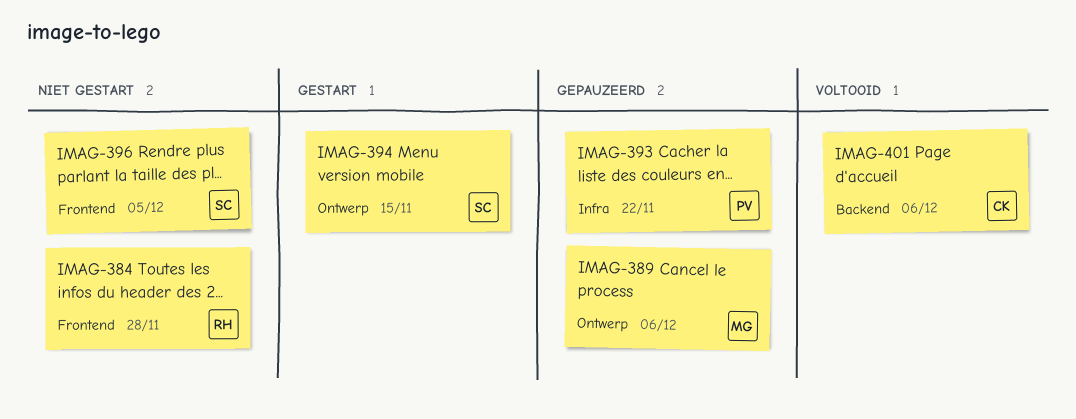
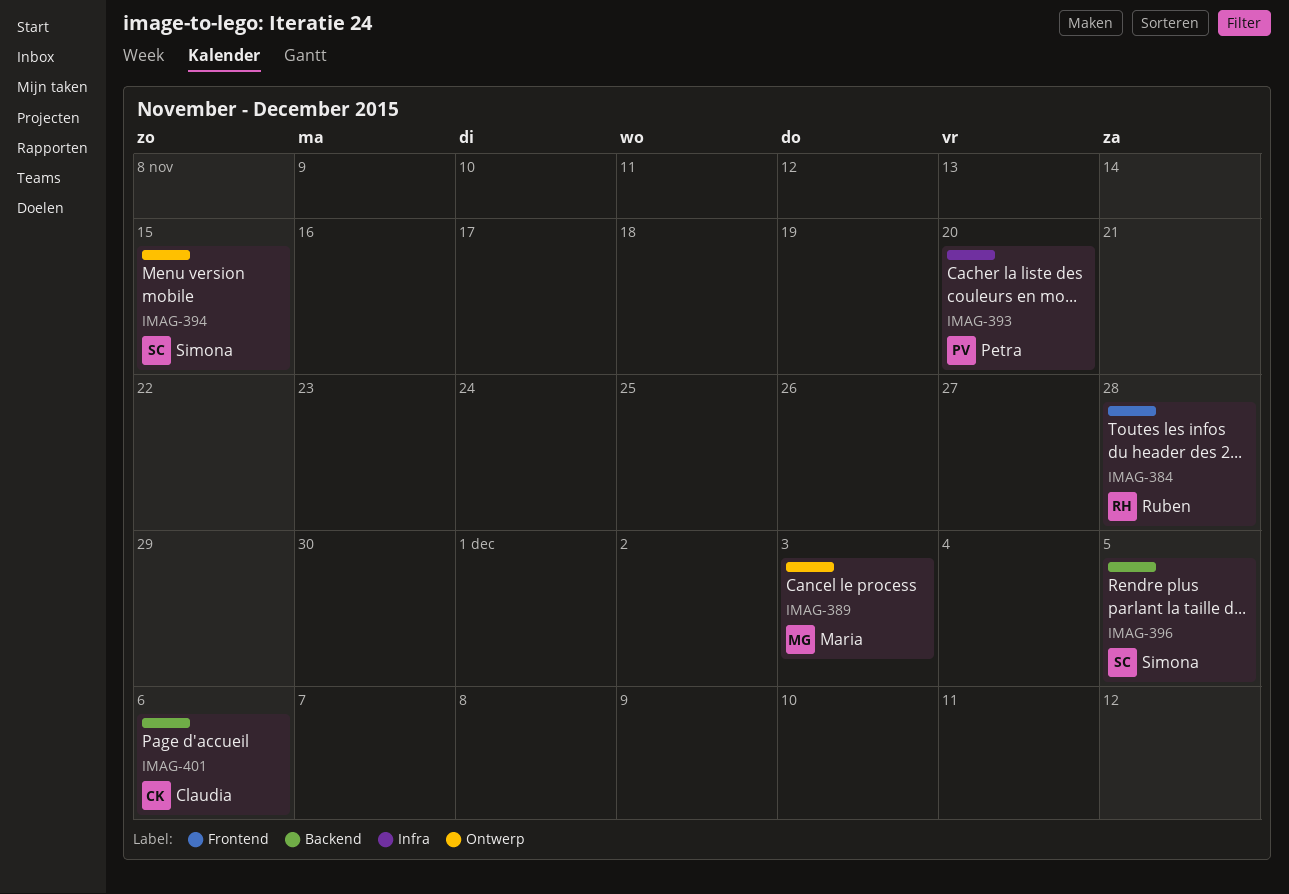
IMAG-389, due: Dec 6 -> Dec 3
IMAG-393, due: Nov 22 -> Nov 20
IMAG-396, label: Frontend -> Backend

